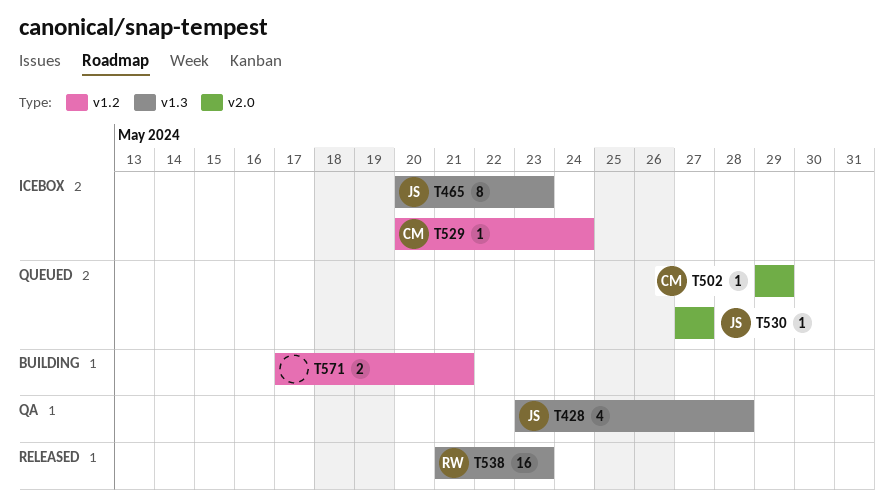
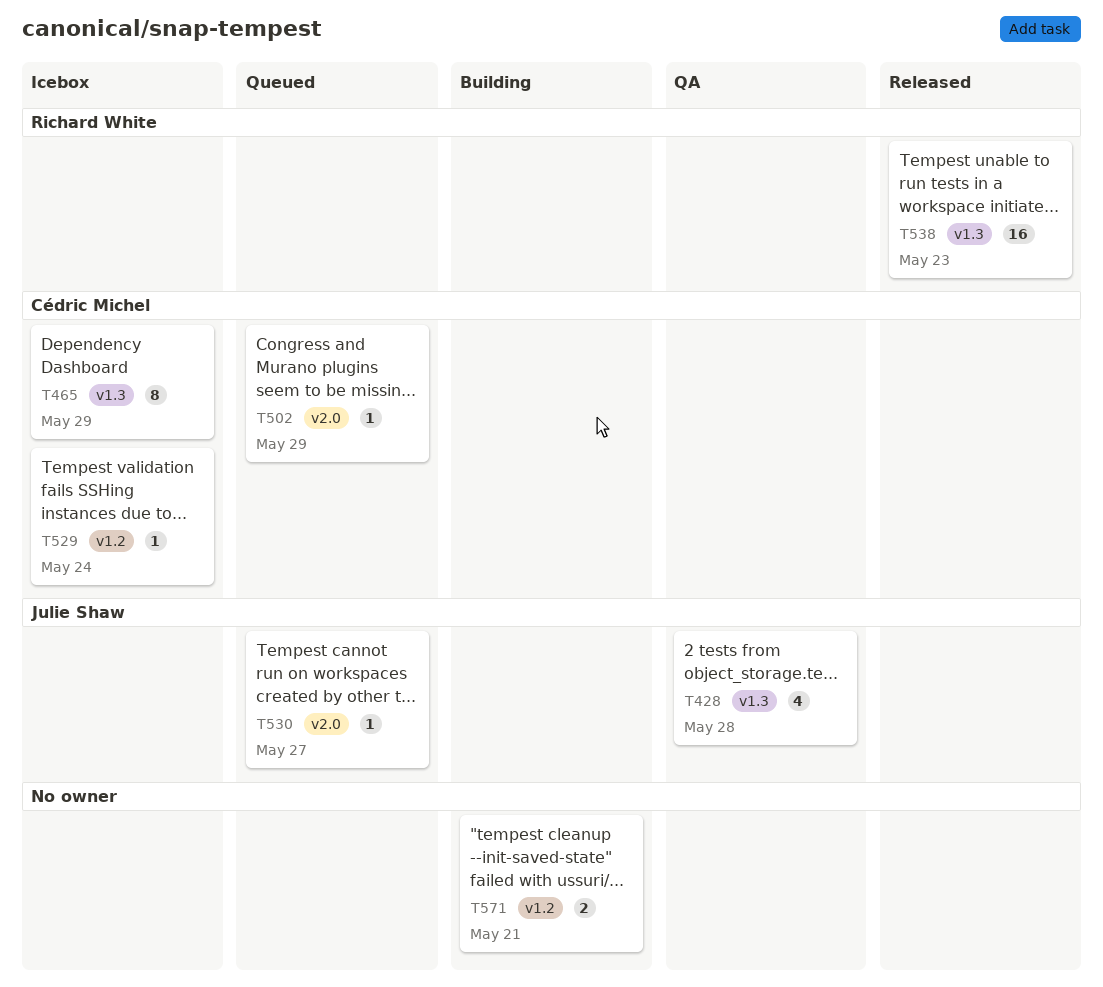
T465, owner: Julie Shaw -> Cédric Michel
T465, due: May 23 -> May 29

